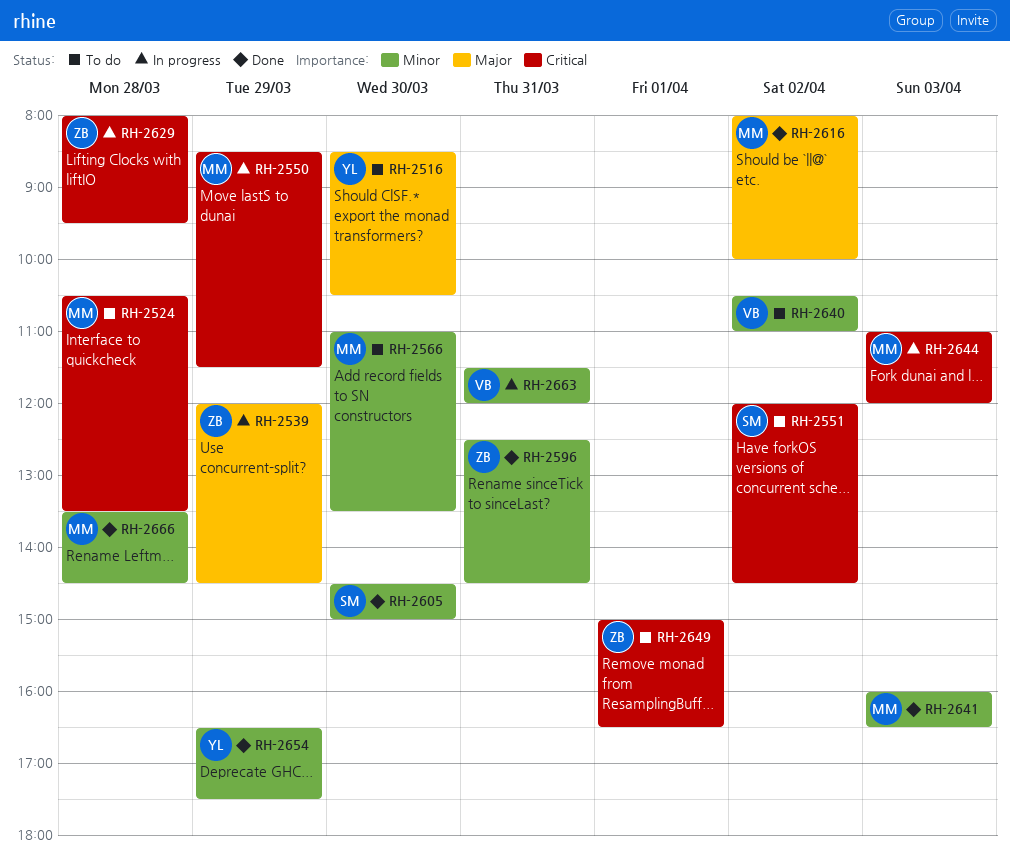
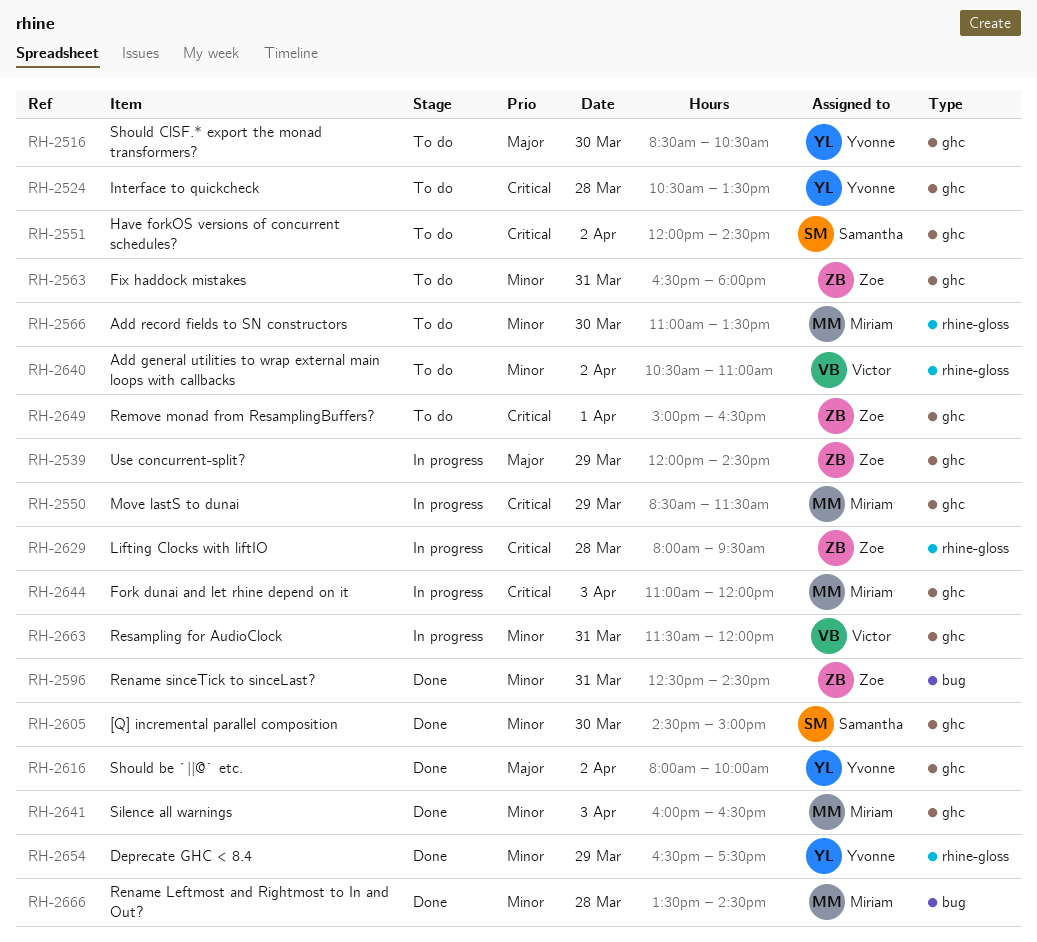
RH-2524, owner: Miriam -> Yvonne
RH-2563: none -> present
RH-2616, owner: Miriam -> Yvonne

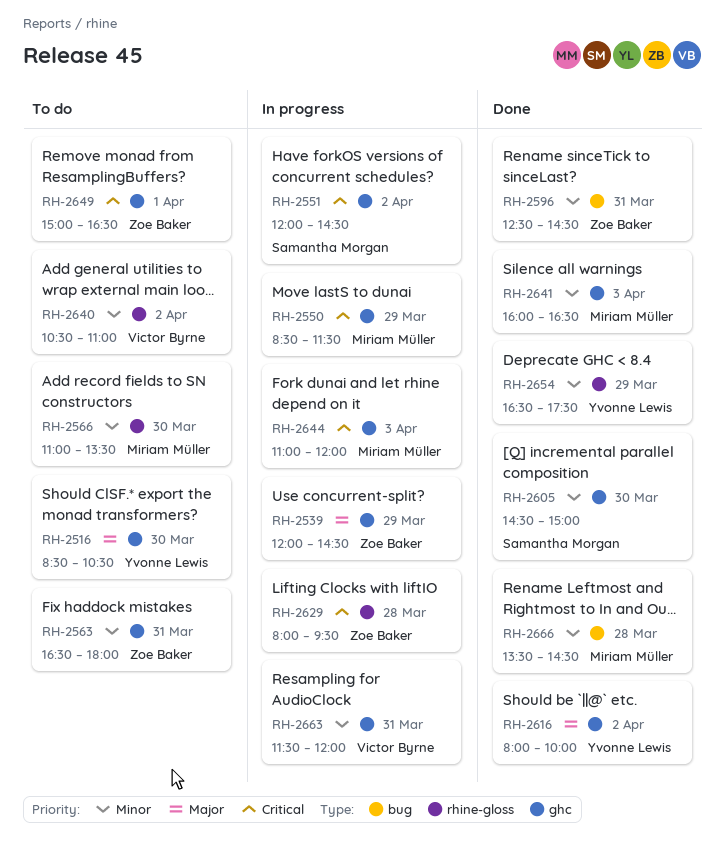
RH-2524: present -> none
RH-2551, status: To do -> In progress

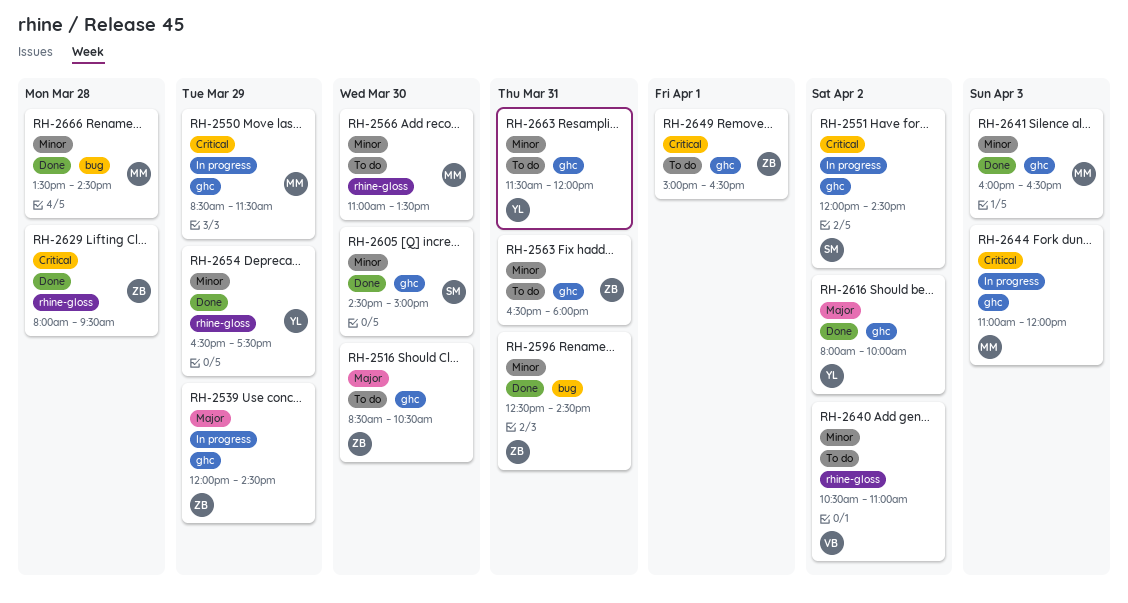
RH-2516, owner: Yvonne Lewis -> Zoe Baker
RH-2629, status: In progress -> Done
RH-2663, status: In progress -> To do
RH-2663, owner: Victor Byrne -> Yvonne Lewis

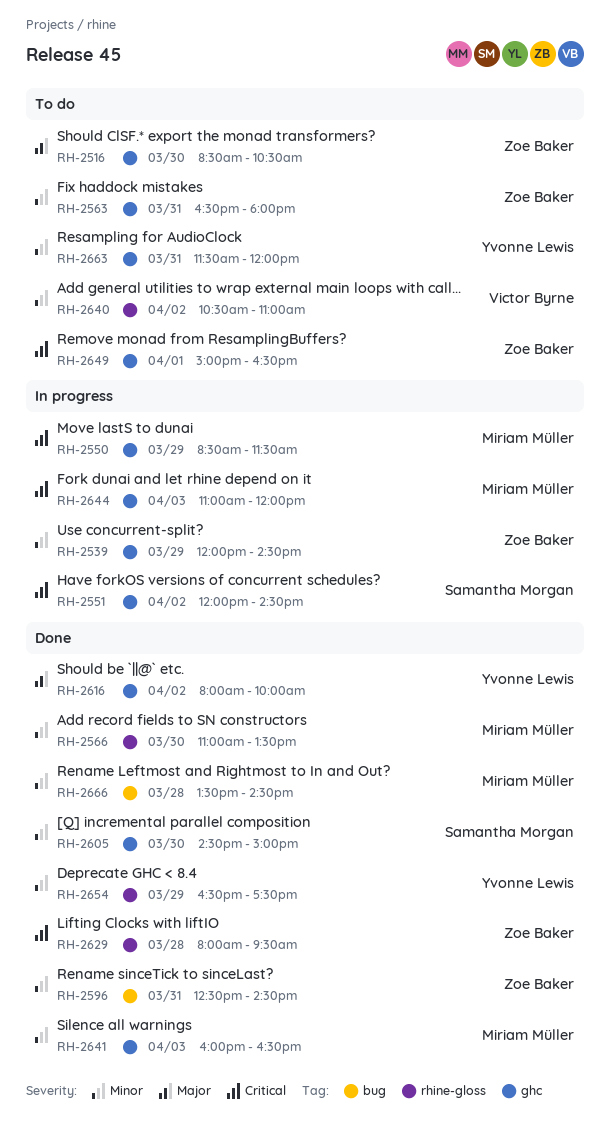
RH-2539, priority: Major -> Minor
RH-2566, status: To do -> Done

